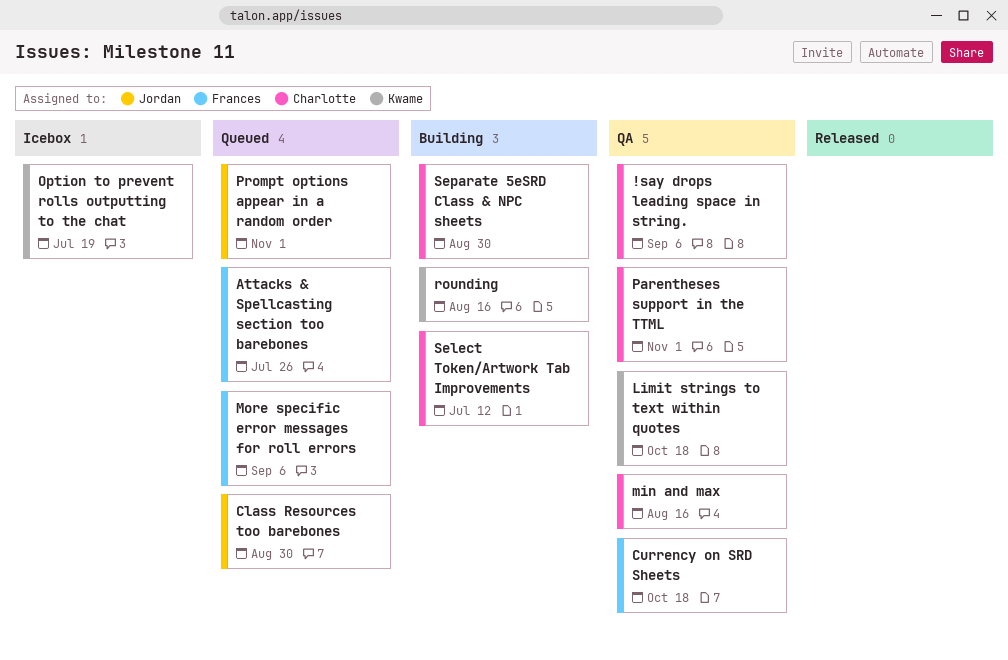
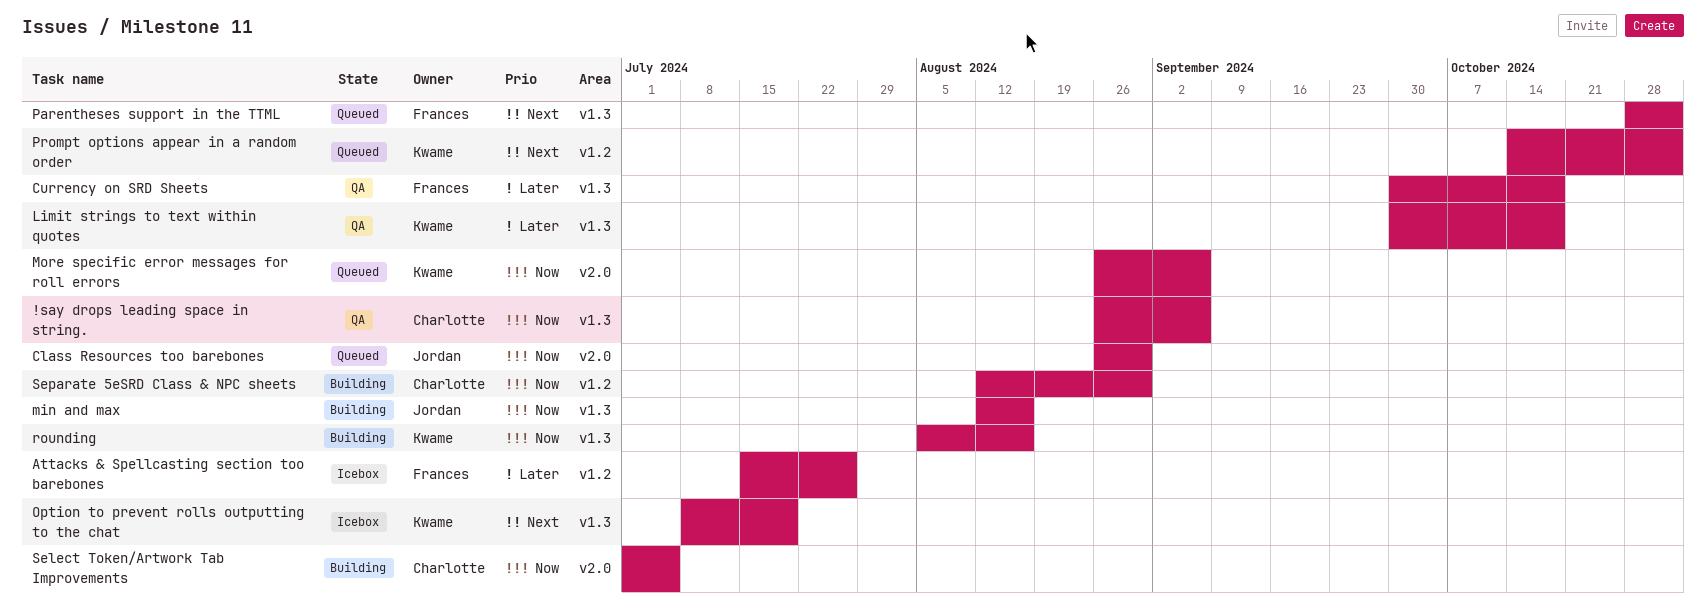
Attacks & Spellcasting section too barebones, status: Queued -> Icebox
min and max, status: QA -> Building
min and max, owner: Charlotte -> Jordan
More specific error messages for roll errors, owner: Frances -> Kwame
Parentheses support in the TTML, status: QA -> Queued
Parentheses support in the TTML, owner: Charlotte -> Frances
Prompt options appear in a random order, owner: Jordan -> Kwame
Select Token/Artwork Tab Improvements, due: Jul 12 -> Jul 5

